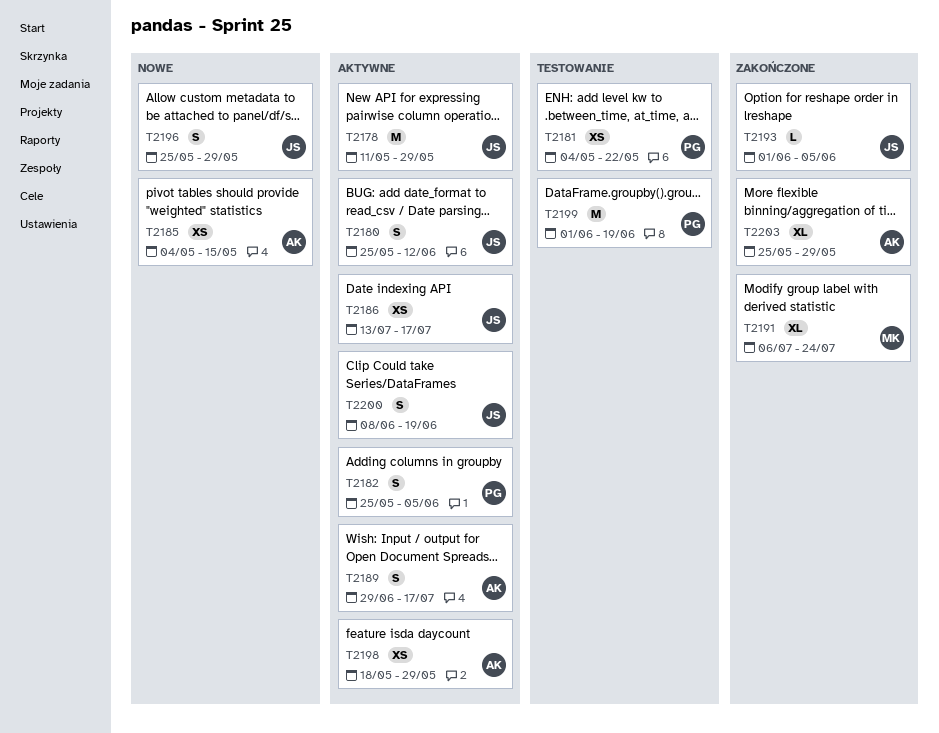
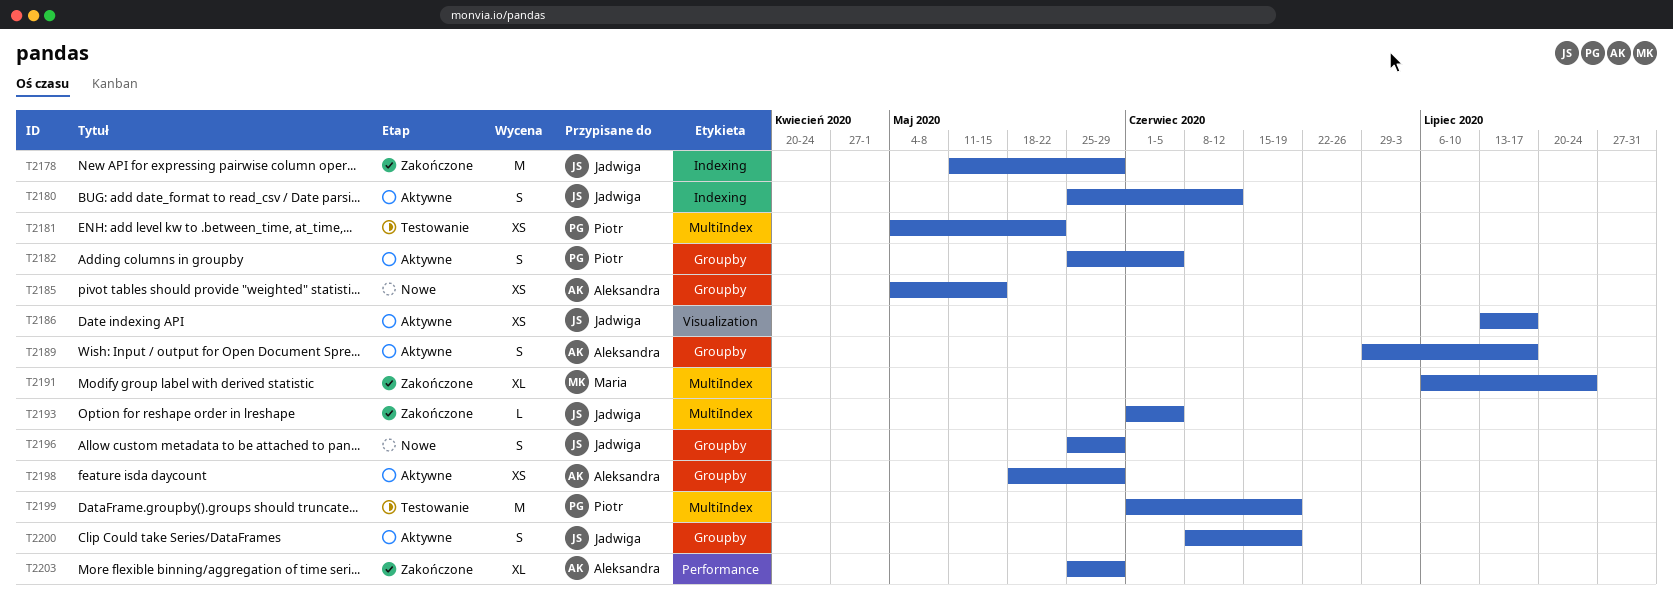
T2178, status: Aktywne -> Zakończone

